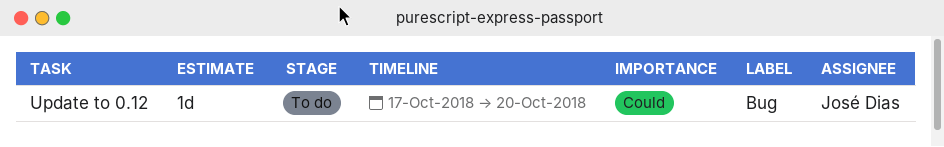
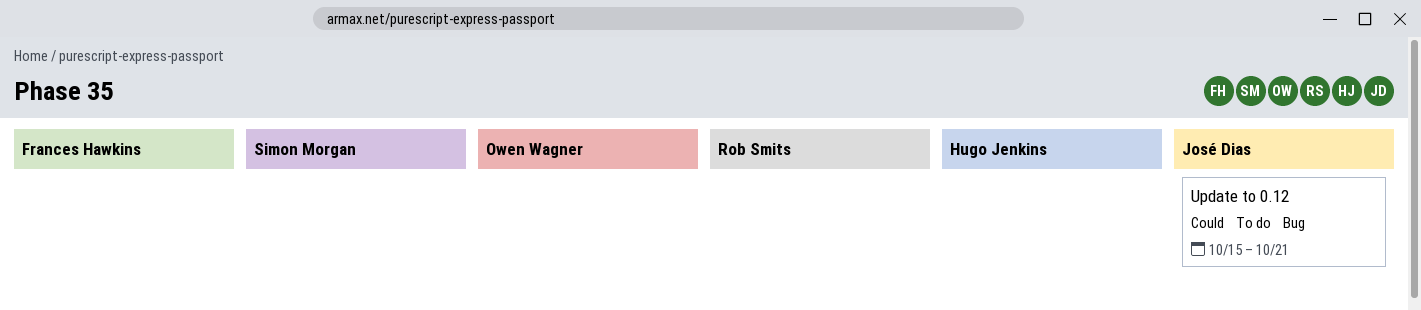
Update to 0.12, start: Oct 17 -> Oct 15
Update to 0.12, due: Oct 20 -> Oct 21

